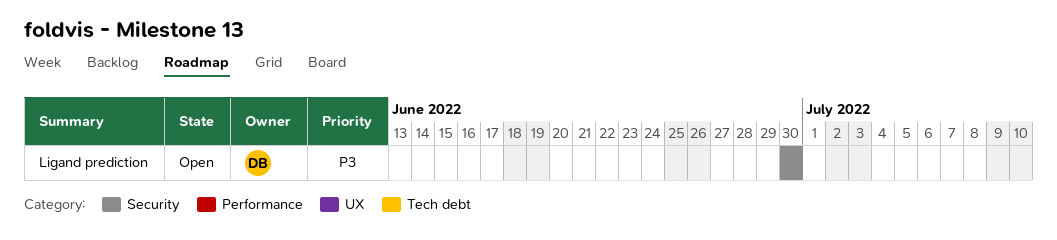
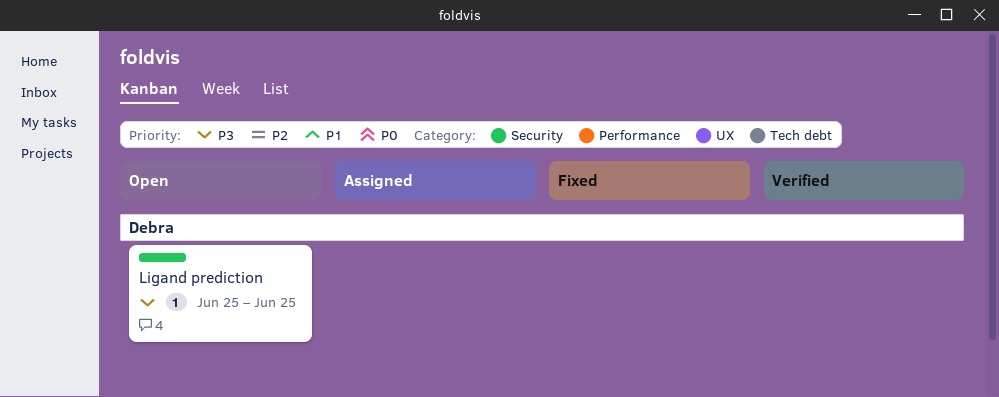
Ligand prediction, start: Jun 30 -> Jun 25
Ligand prediction, due: Jun 30 -> Jun 25

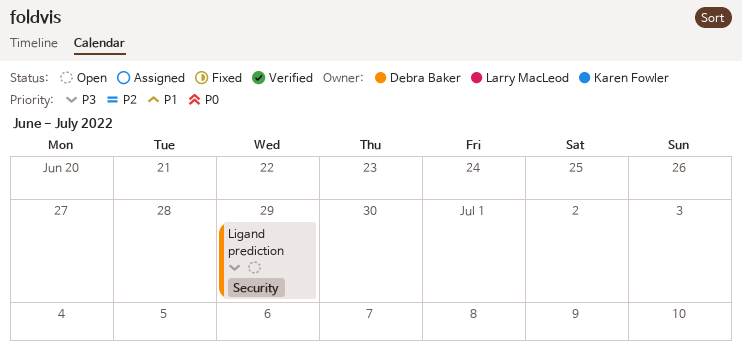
Ligand prediction, due: Jun 25 -> Jun 29

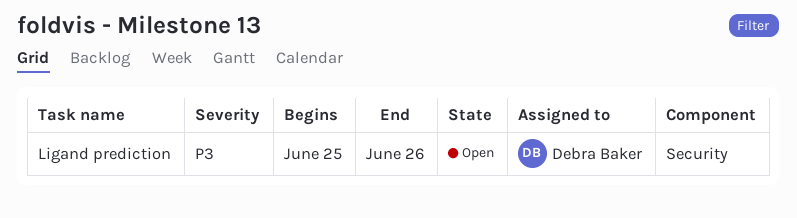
Ligand prediction, due: Jun 29 -> Jun 26

